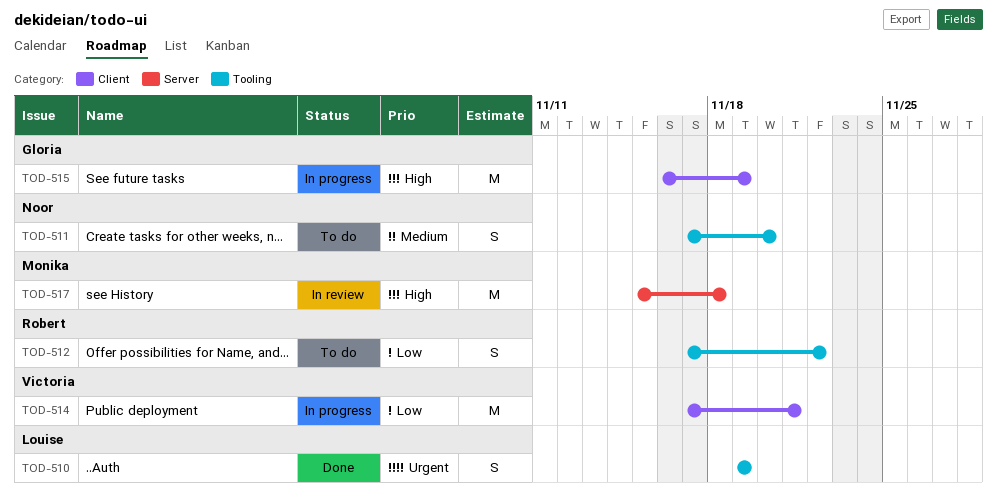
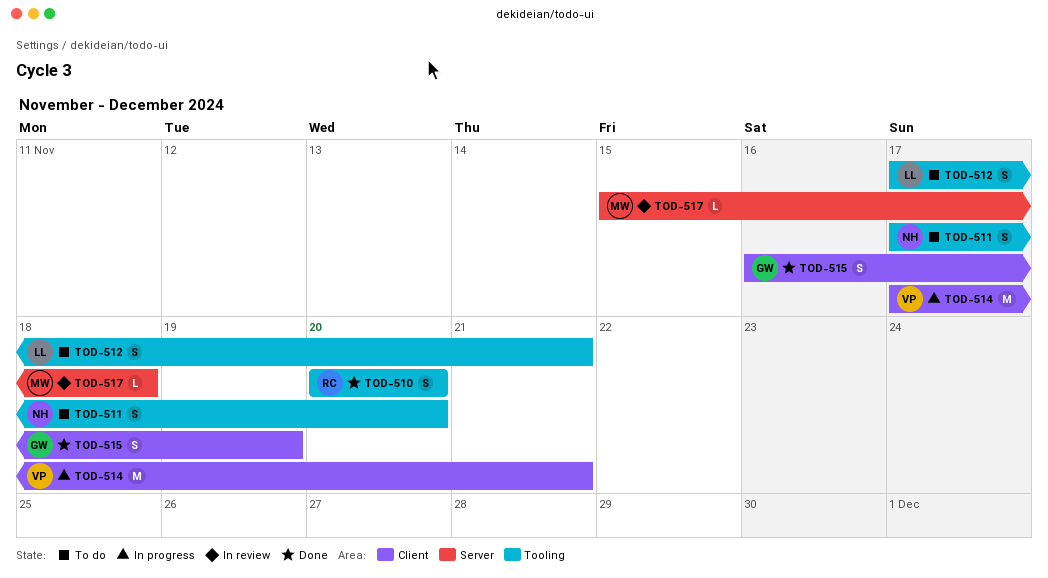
TOD-510, owner: Louise -> Robert
TOD-510, start: Nov 19 -> Nov 20
TOD-510, due: Nov 19 -> Nov 20
TOD-512, owner: Robert -> Louise
TOD-512, due: Nov 22 -> Nov 21
TOD-515, status: In progress -> Done
TOD-515, estimate: M -> S
TOD-517, estimate: M -> L

